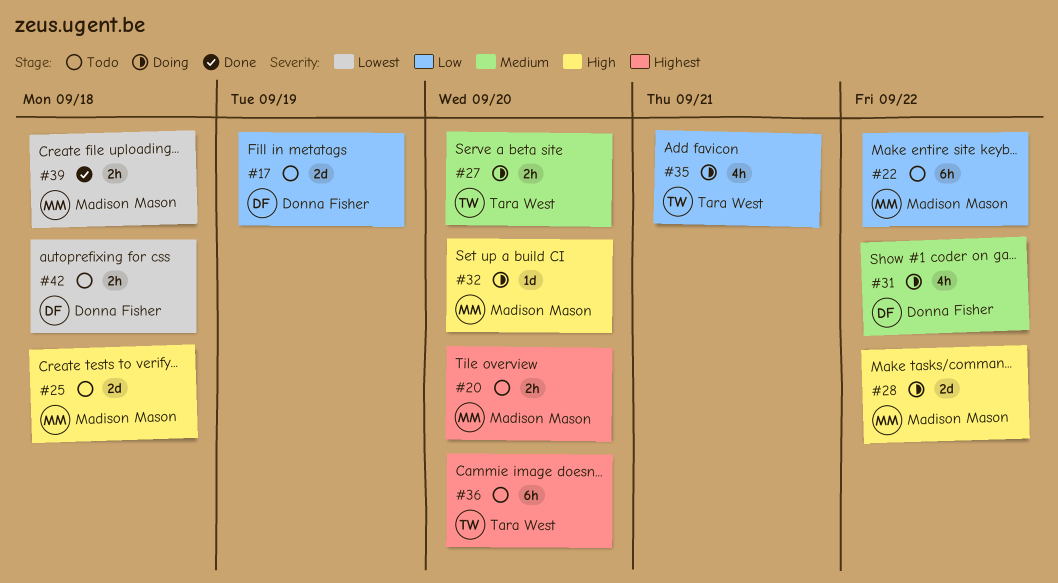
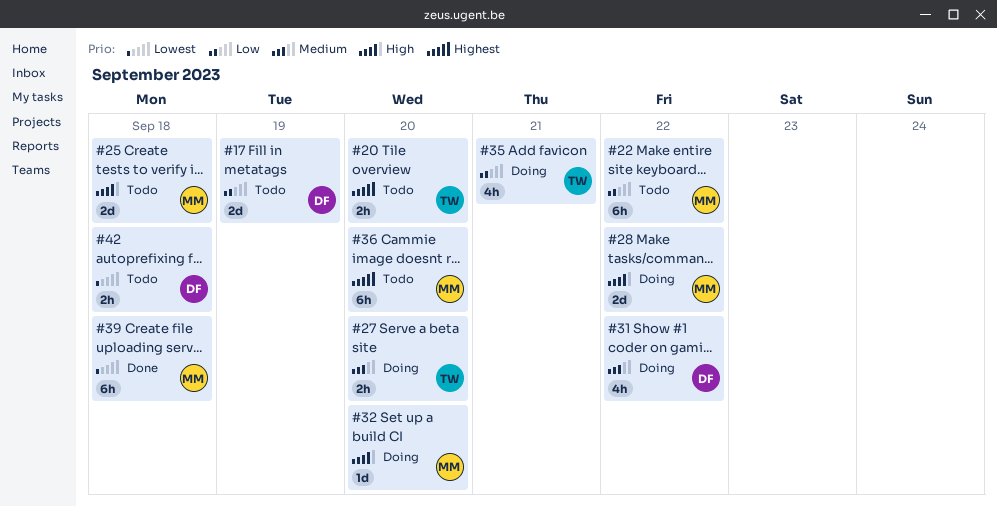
#20, owner: Madison Mason -> Tara West
#36, owner: Tara West -> Madison Mason
#39, estimate: 2h -> 6h

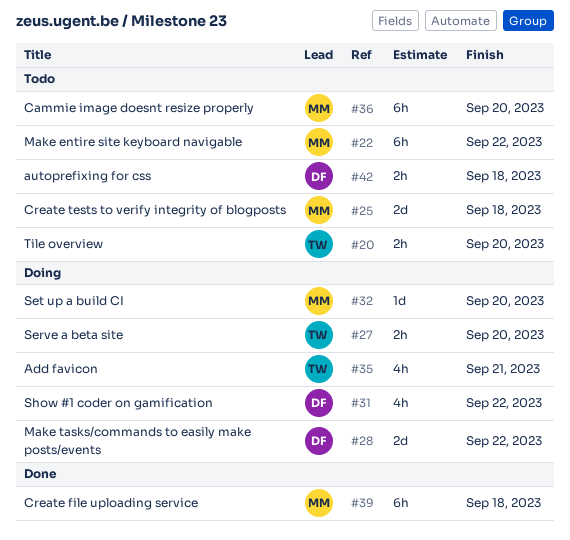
#17: present -> none
#28, owner: MM -> DF

